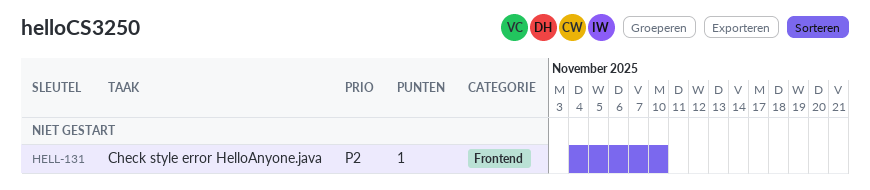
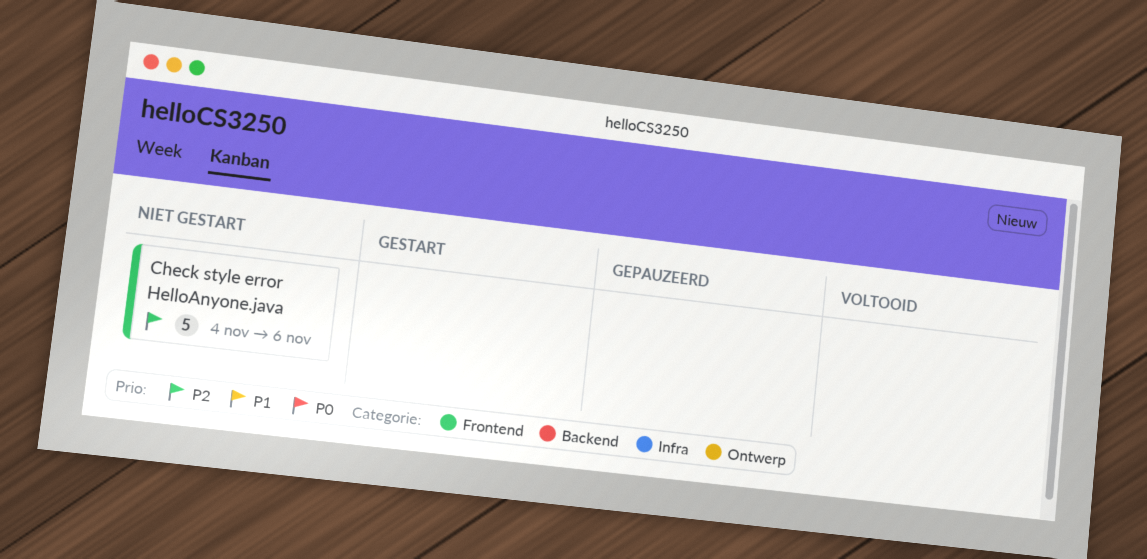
Check style error HelloAnyone.java, estimate: 1 -> 5
Check style error HelloAnyone.java, due: Nov 10 -> Nov 6

